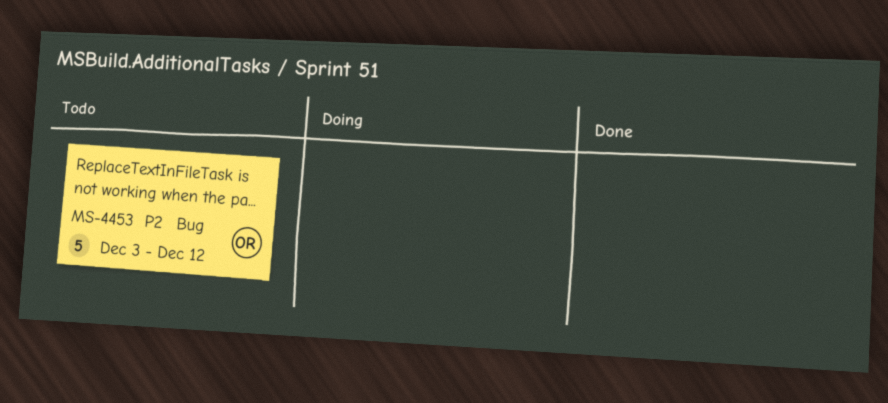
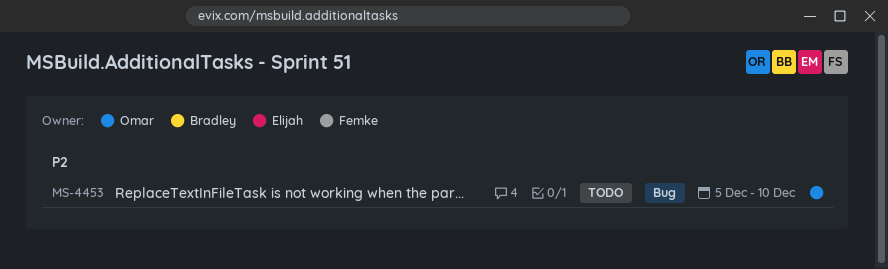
MS-4453, start: Dec 3 -> Dec 5
MS-4453, due: Dec 12 -> Dec 10

